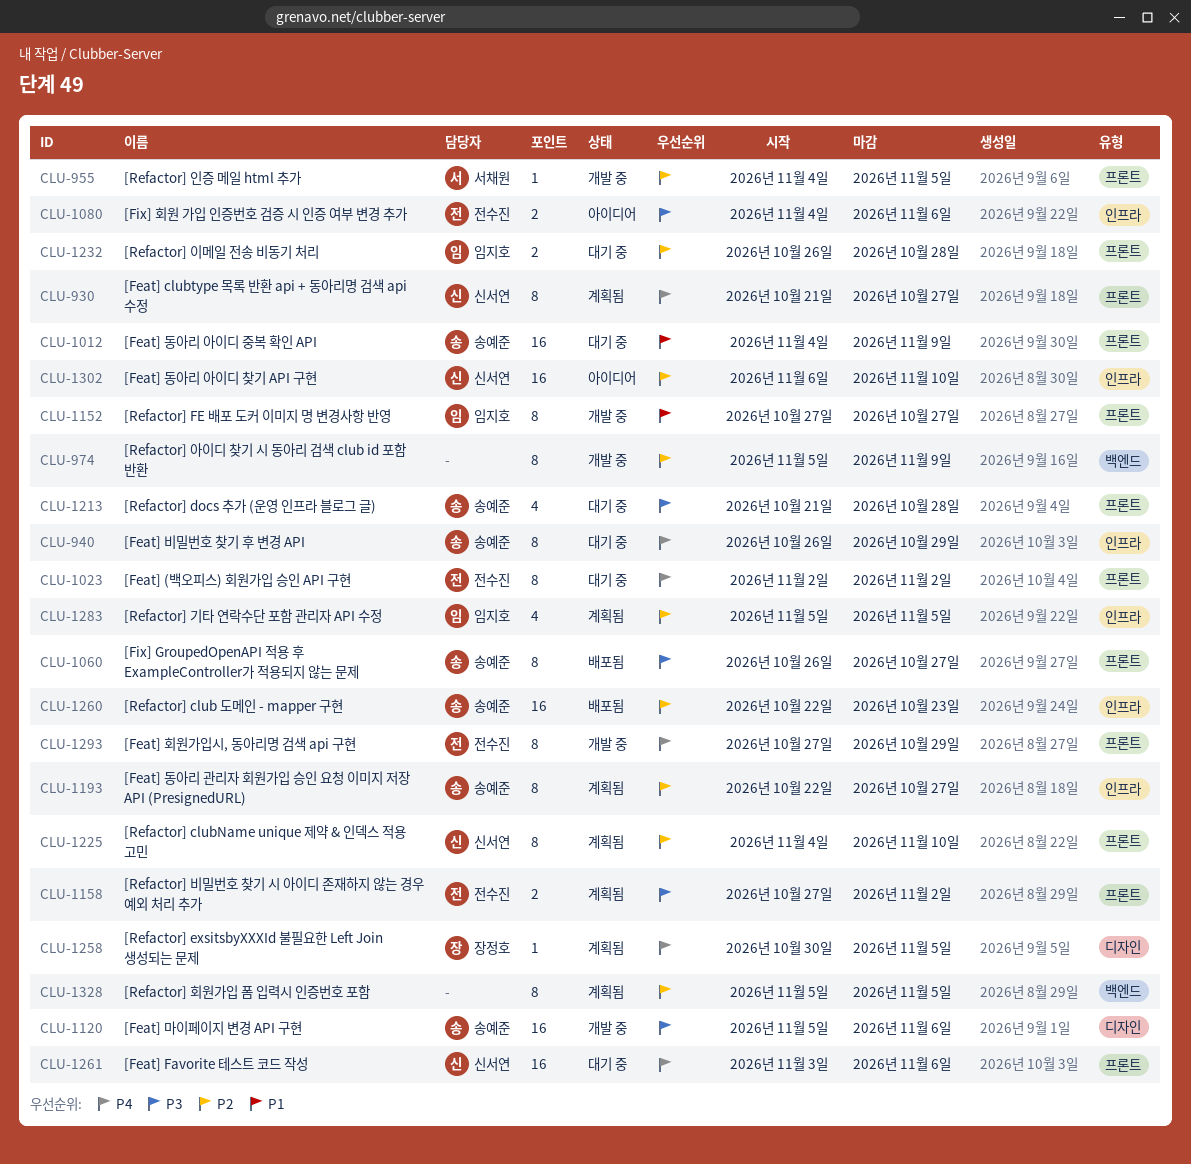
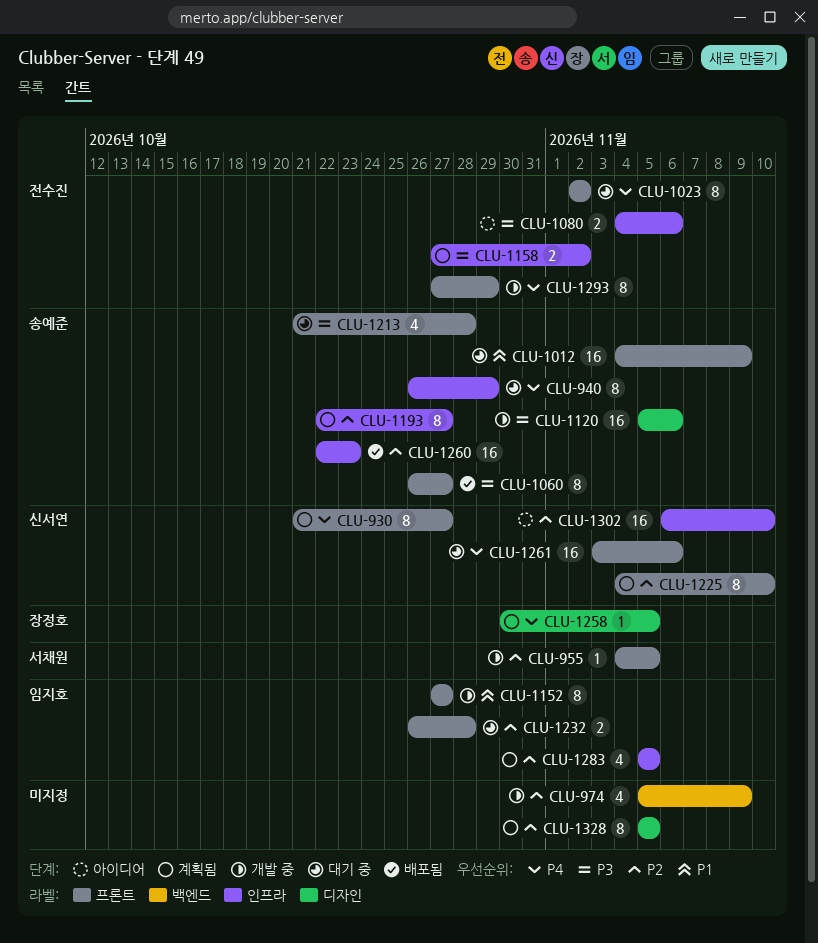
CLU-974, estimate: 8 -> 4
CLU-1158, label: 프론트 -> 인프라
CLU-1328, label: 백엔드 -> 디자인

